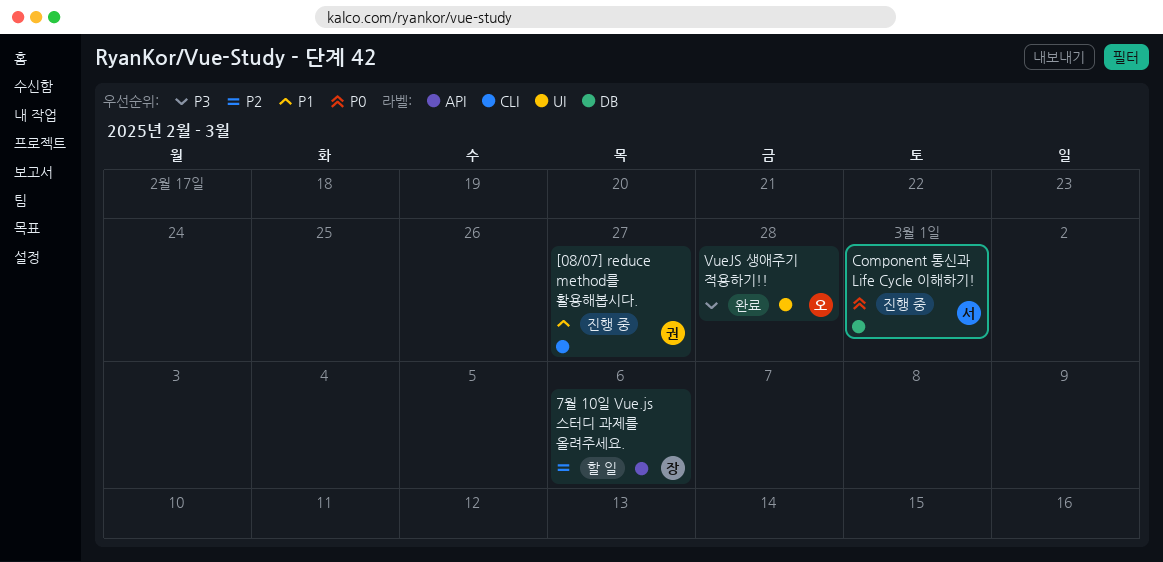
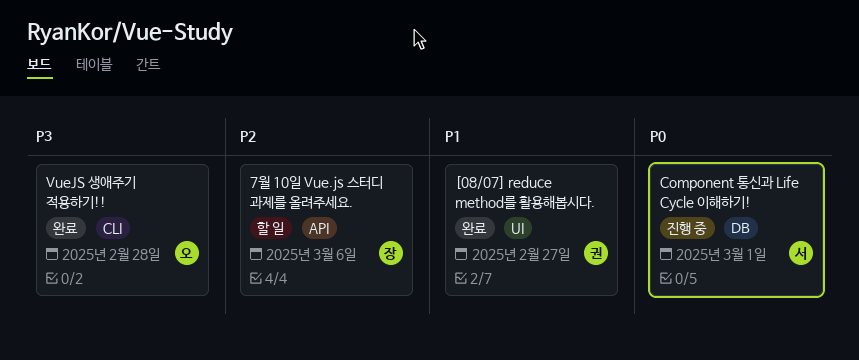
[08/07] reduce method를 활용해봅시다., status: 진행 중 -> 완료
[08/07] reduce method를 활용해봅시다., label: CLI -> UI
VueJS 생애주기 적용하기!!, label: UI -> CLI

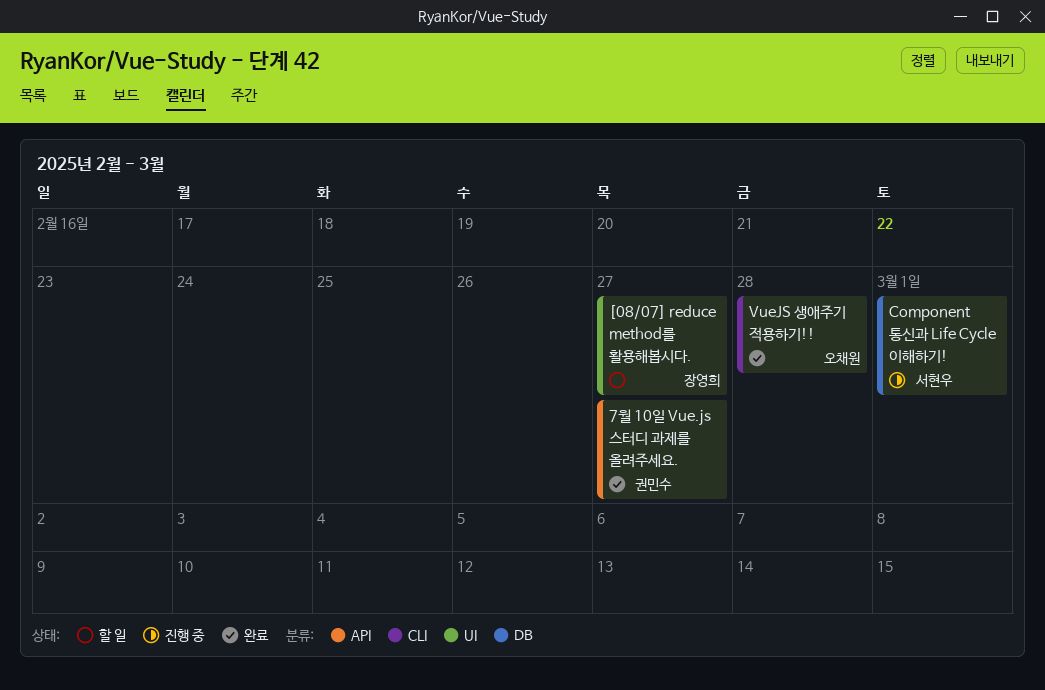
7월 10일 Vue.js 스터디 과제를 올려주세요., status: 할 일 -> 완료
7월 10일 Vue.js 스터디 과제를 올려주세요., owner: 장영희 -> 권민수
7월 10일 Vue.js 스터디 과제를 올려주세요., due: Mar 6 -> Feb 27
[08/07] reduce method를 활용해봅시다., status: 완료 -> 할 일
[08/07] reduce method를 활용해봅시다., owner: 권민수 -> 장영희

